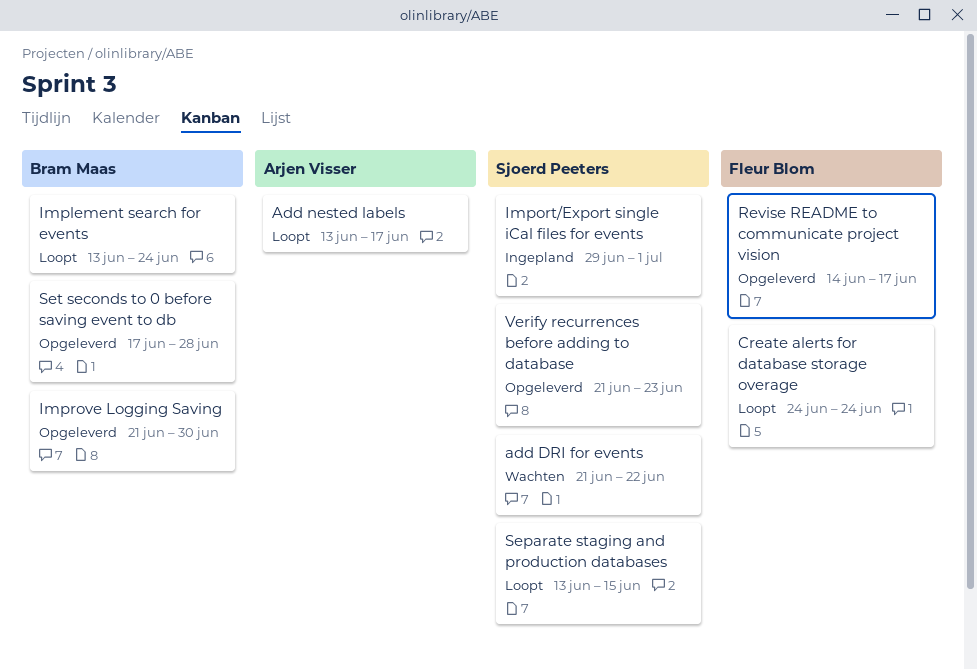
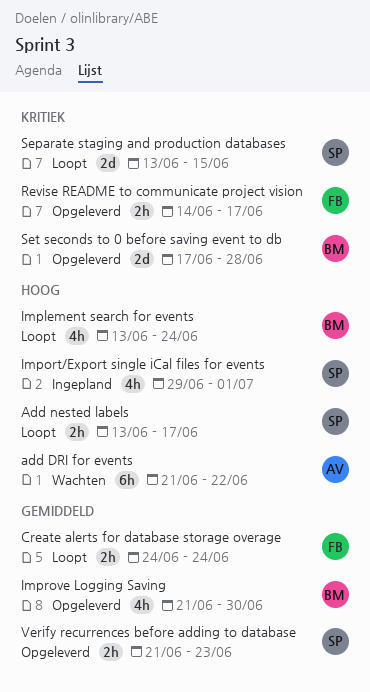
add DRI for events, owner: Sjoerd Peeters -> Arjen Visser
Add nested labels, owner: Arjen Visser -> Sjoerd Peeters

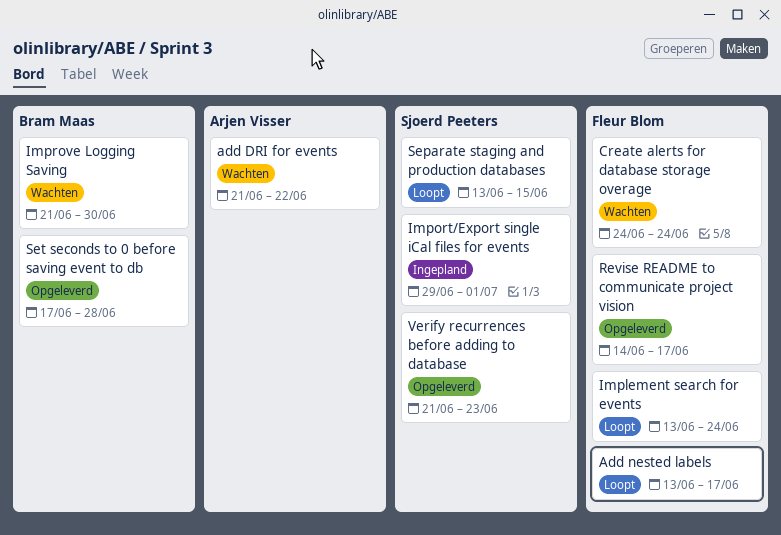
Add nested labels, owner: Sjoerd Peeters -> Fleur Blom
Create alerts for database storage overage, status: Loopt -> Wachten
Implement search for events, owner: Bram Maas -> Fleur Blom
Improve Logging Saving, status: Opgeleverd -> Wachten

